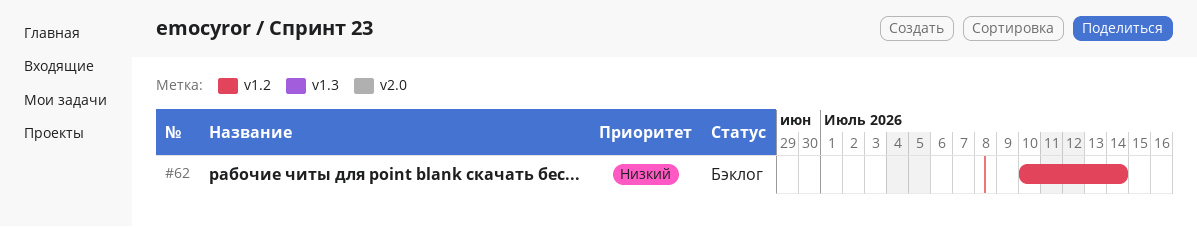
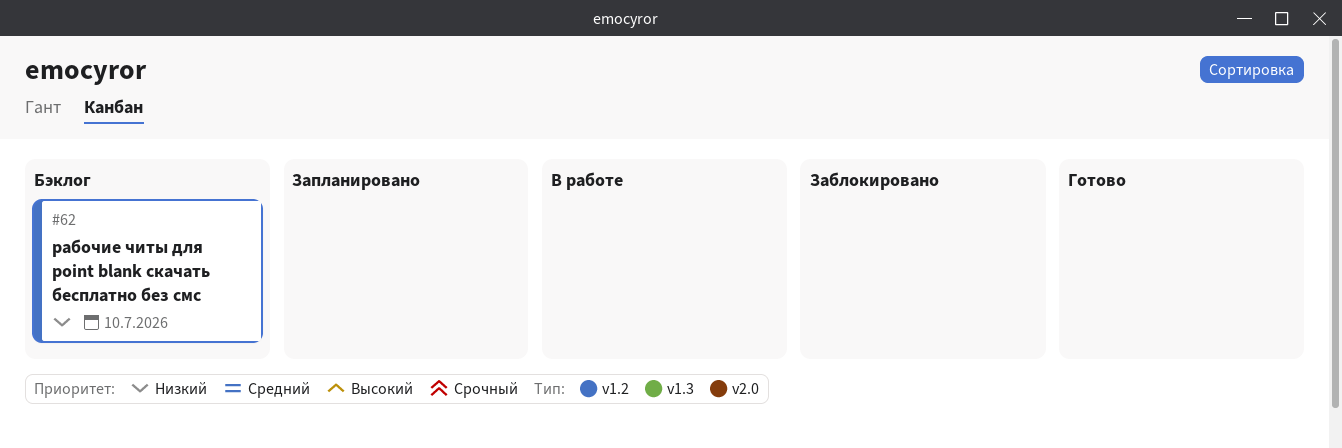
#62, due: Jul 14 -> Jul 10

